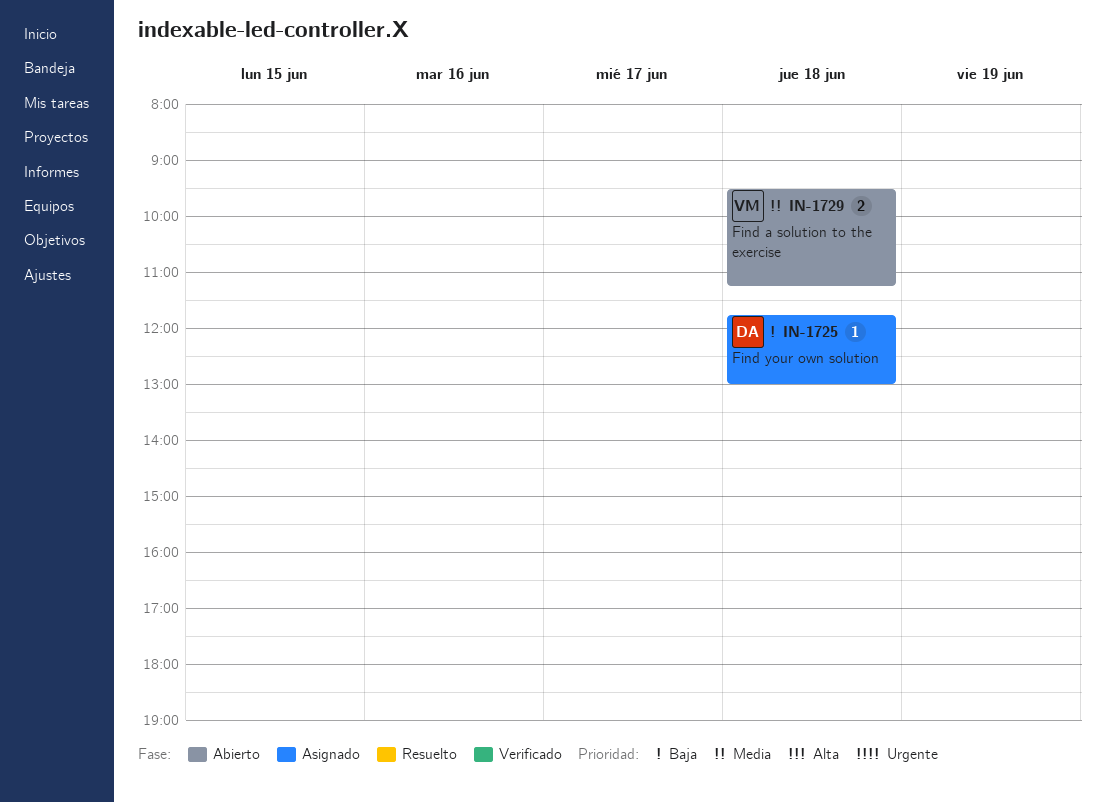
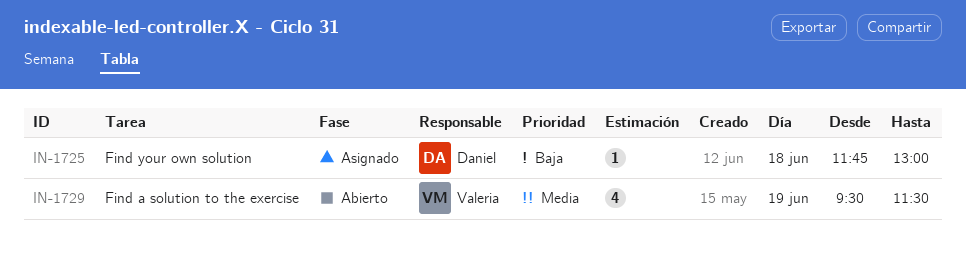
IN-1729, estimate: 2 -> 4
IN-1729, day: Jun 18 -> Jun 19
IN-1729, ends: 11:15 -> 11:30

